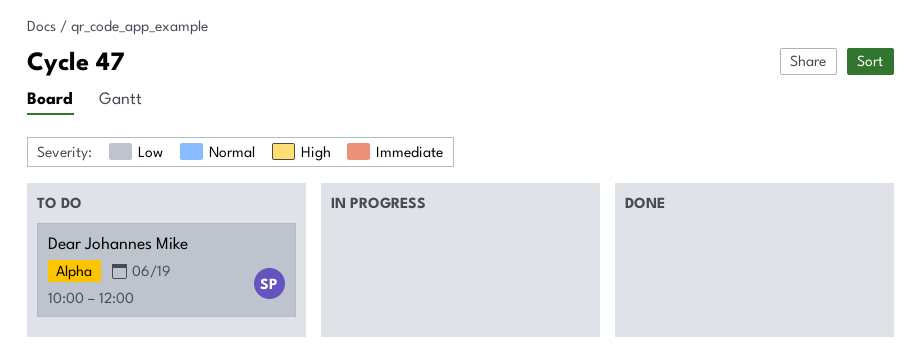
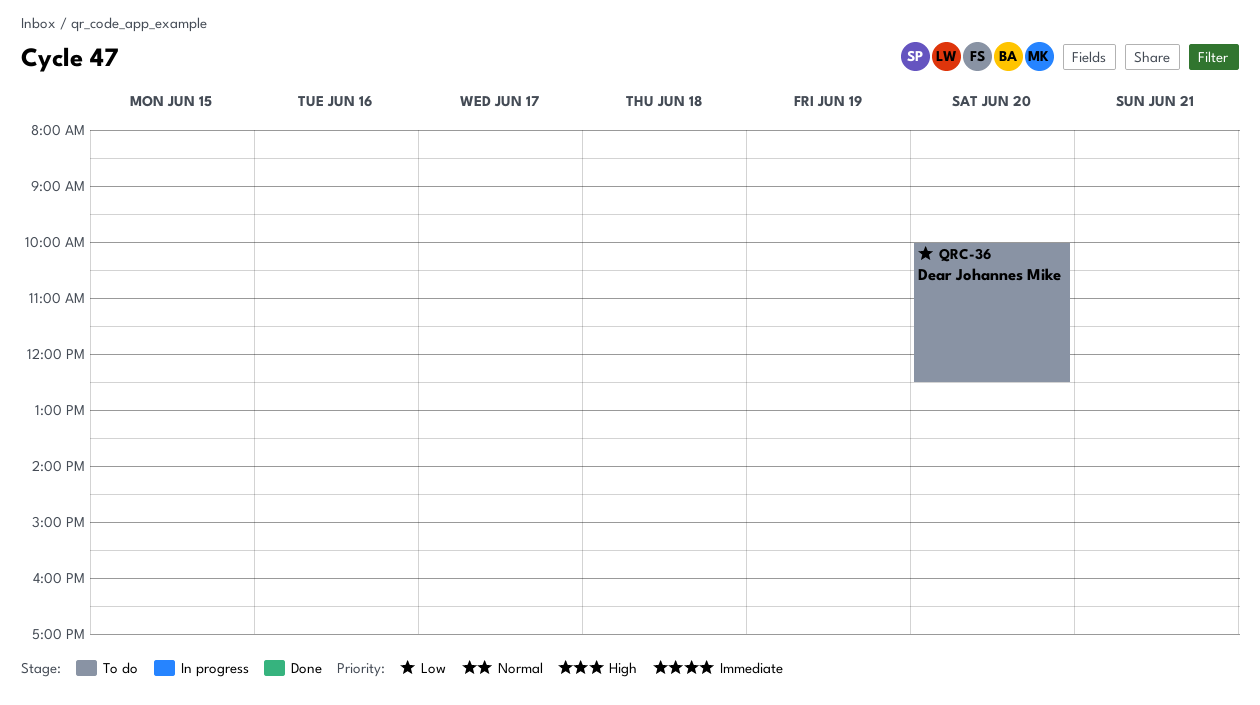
Dear Johannes Mike, day: Jun 19 -> Jun 20
Dear Johannes Mike, ends: 12:00 -> 12:30

